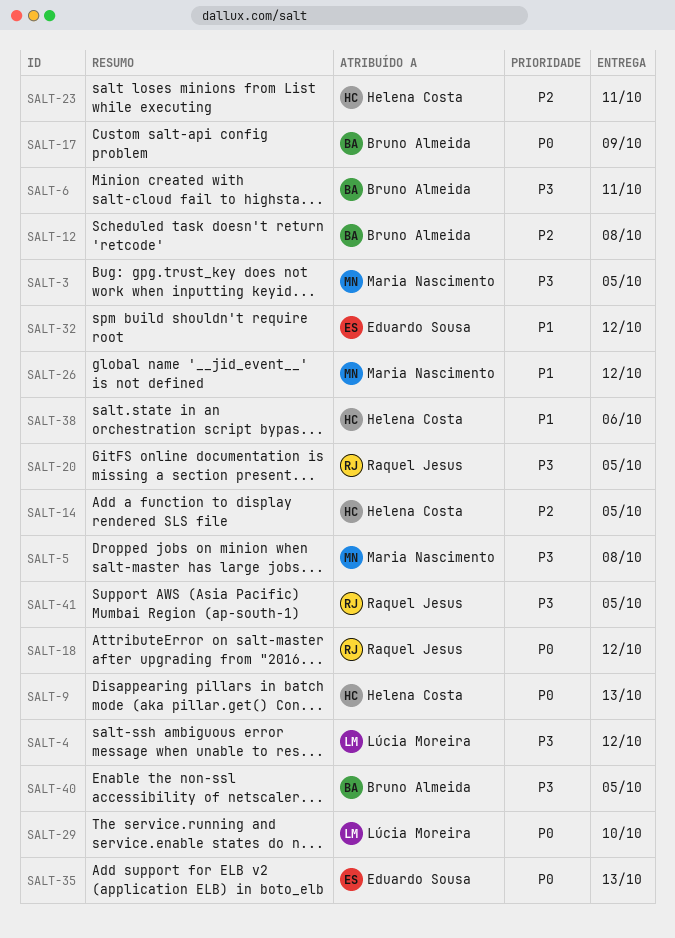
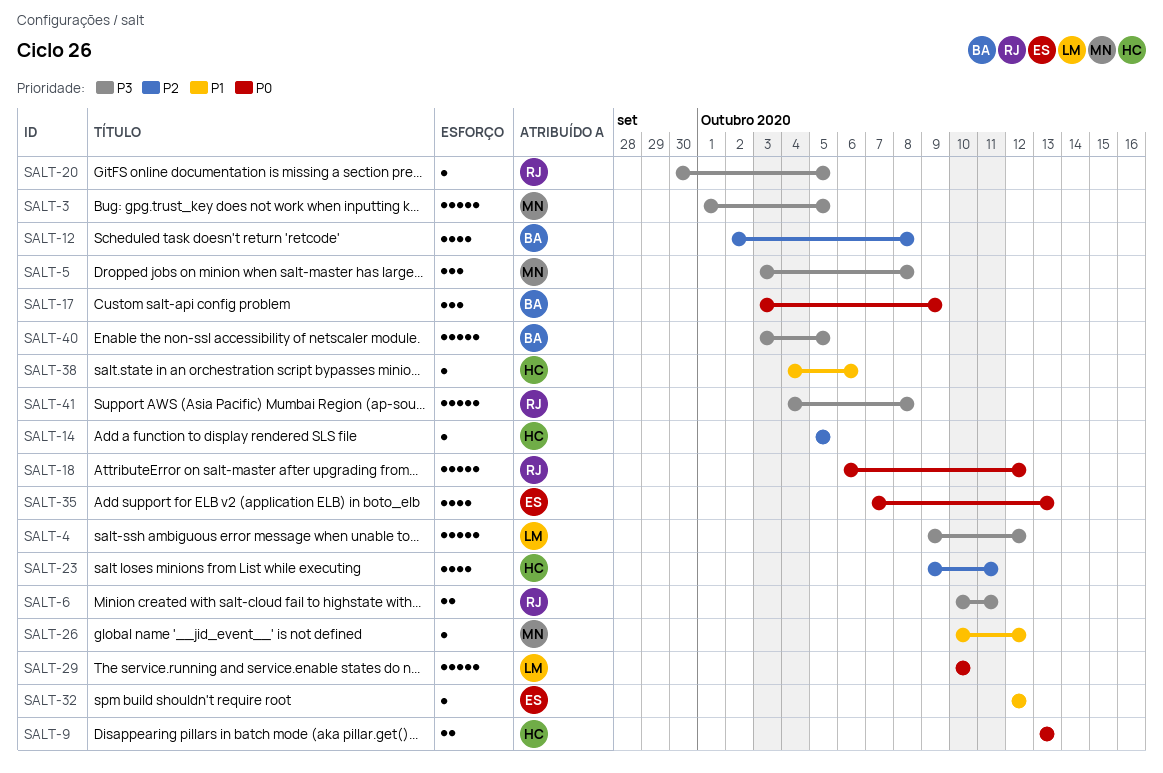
SALT-6, owner: Bruno Almeida -> Raquel Jesus
SALT-41, due: Oct 5 -> Oct 8

